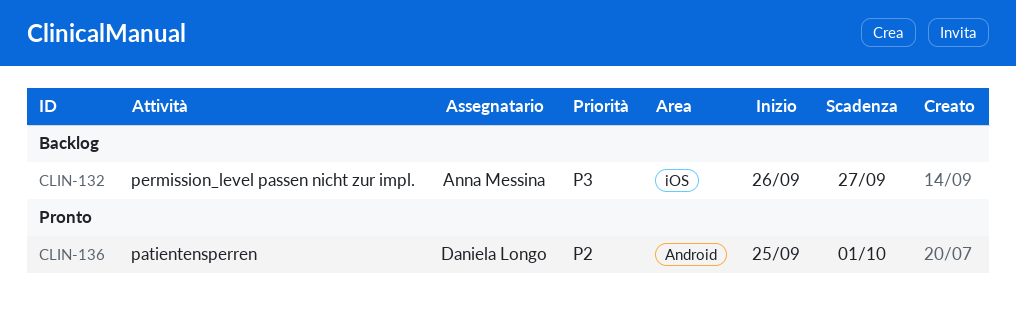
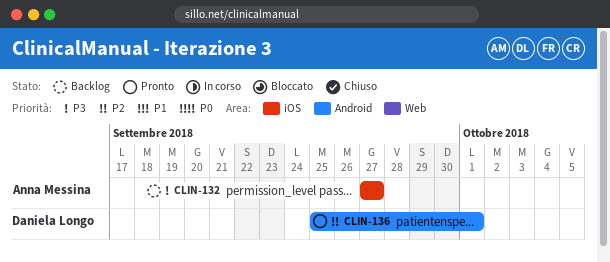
CLIN-132, start: Sep 26 -> Sep 27

